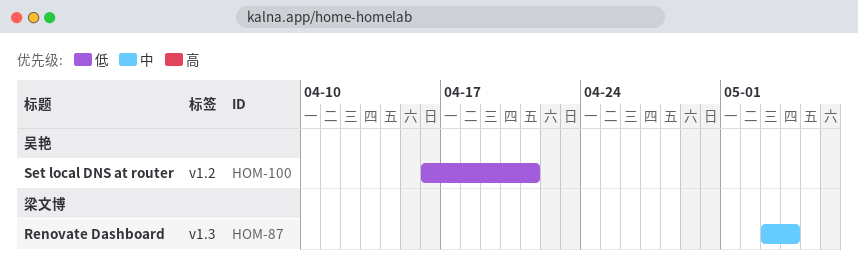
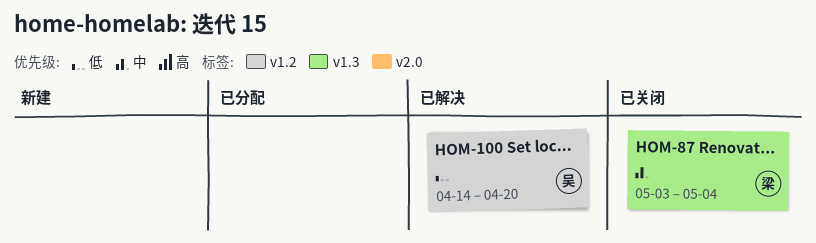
HOM-100, start: Apr 16 -> Apr 14
HOM-100, due: Apr 21 -> Apr 20

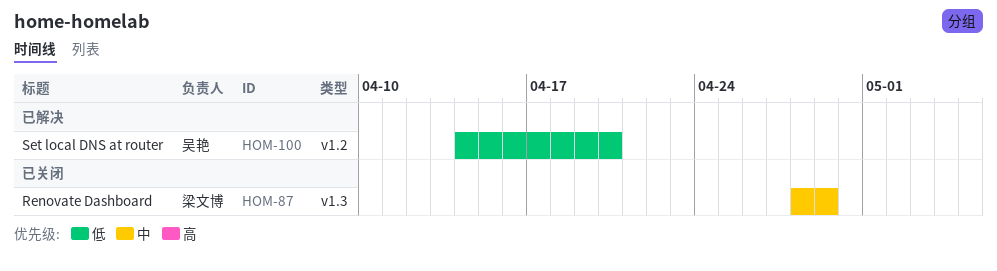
HOM-87, start: May 3 -> Apr 28
HOM-87, due: May 4 -> Apr 29

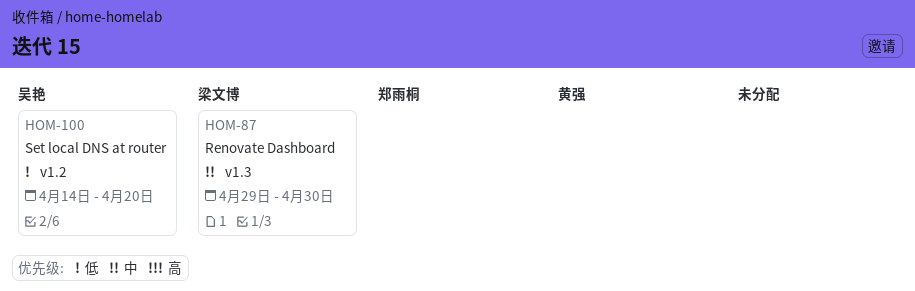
HOM-87, start: Apr 28 -> Apr 29
HOM-87, due: Apr 29 -> Apr 30

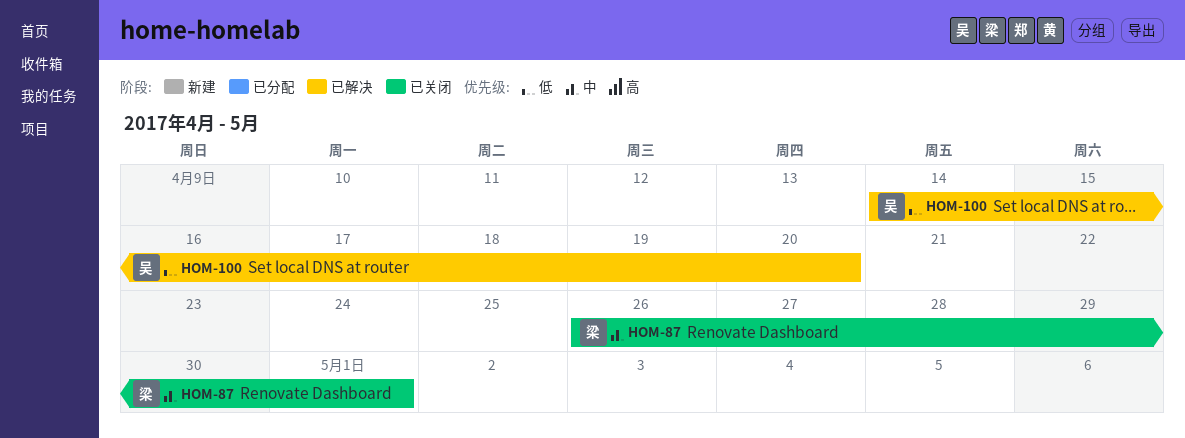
HOM-87, start: Apr 29 -> Apr 26
HOM-87, due: Apr 30 -> May 1

